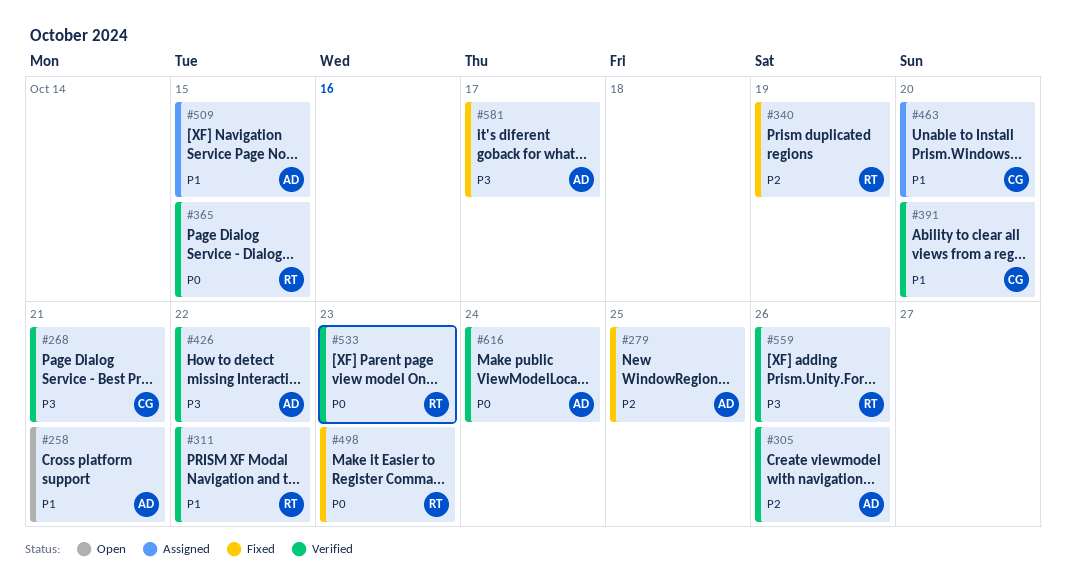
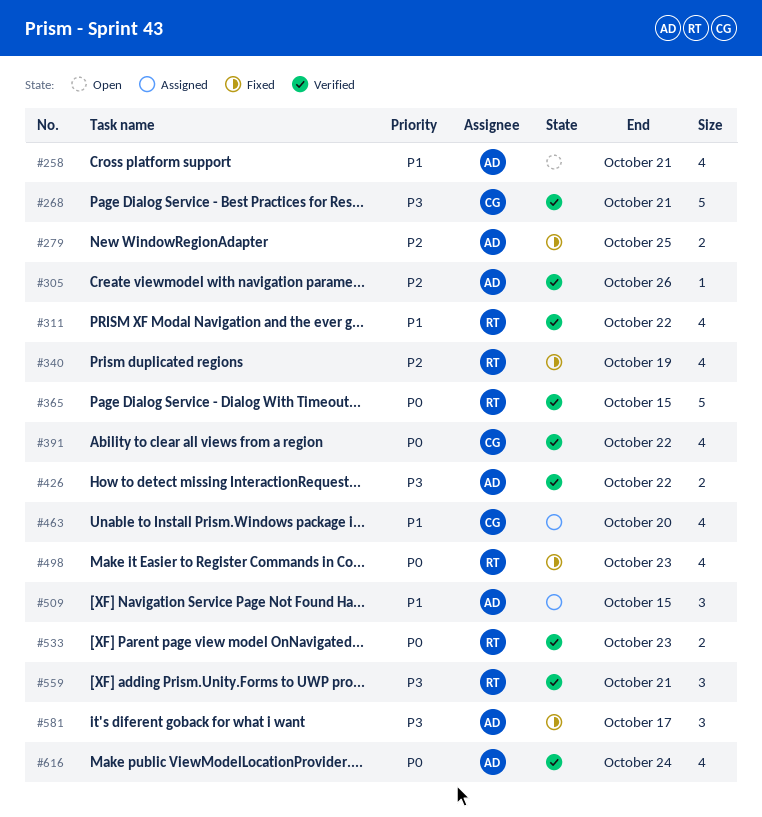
#391, priority: P1 -> P0
#391, due: Oct 20 -> Oct 22
#559, due: Oct 26 -> Oct 21

